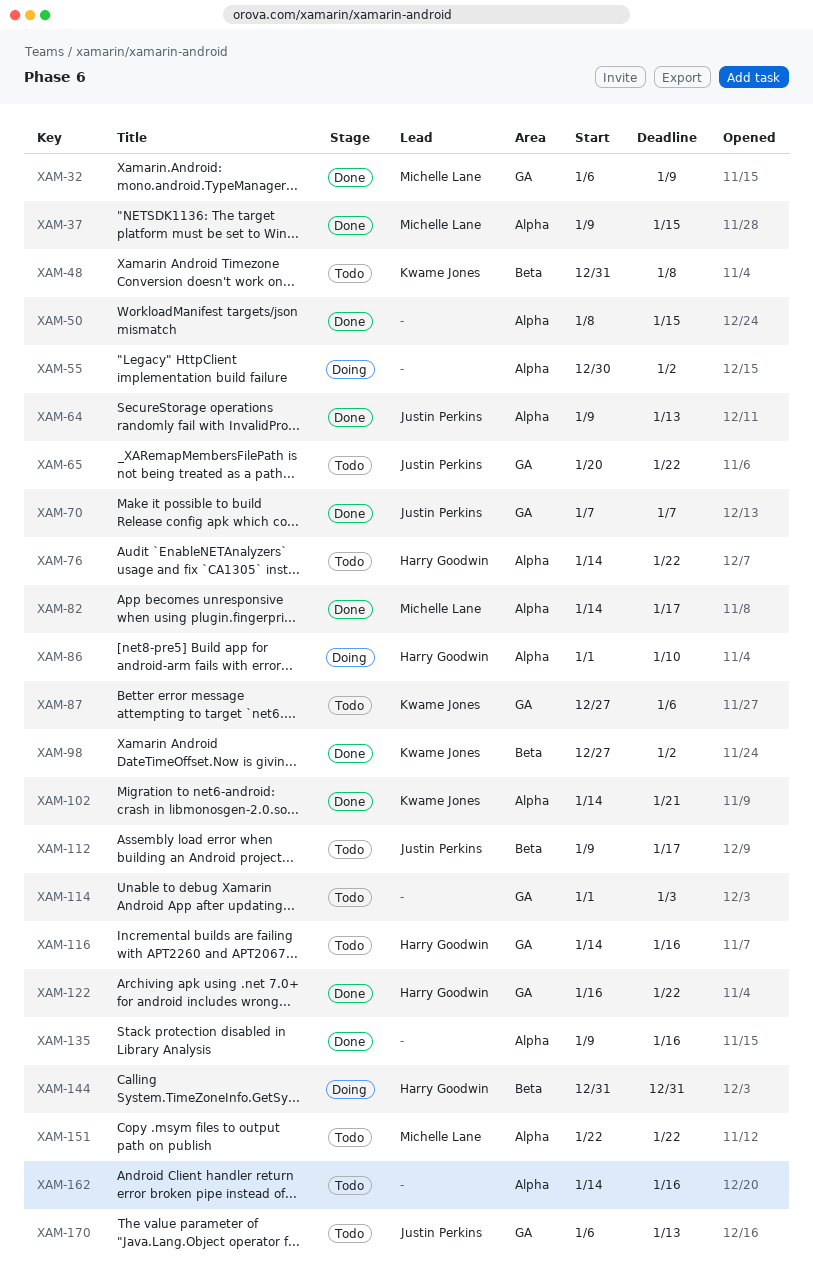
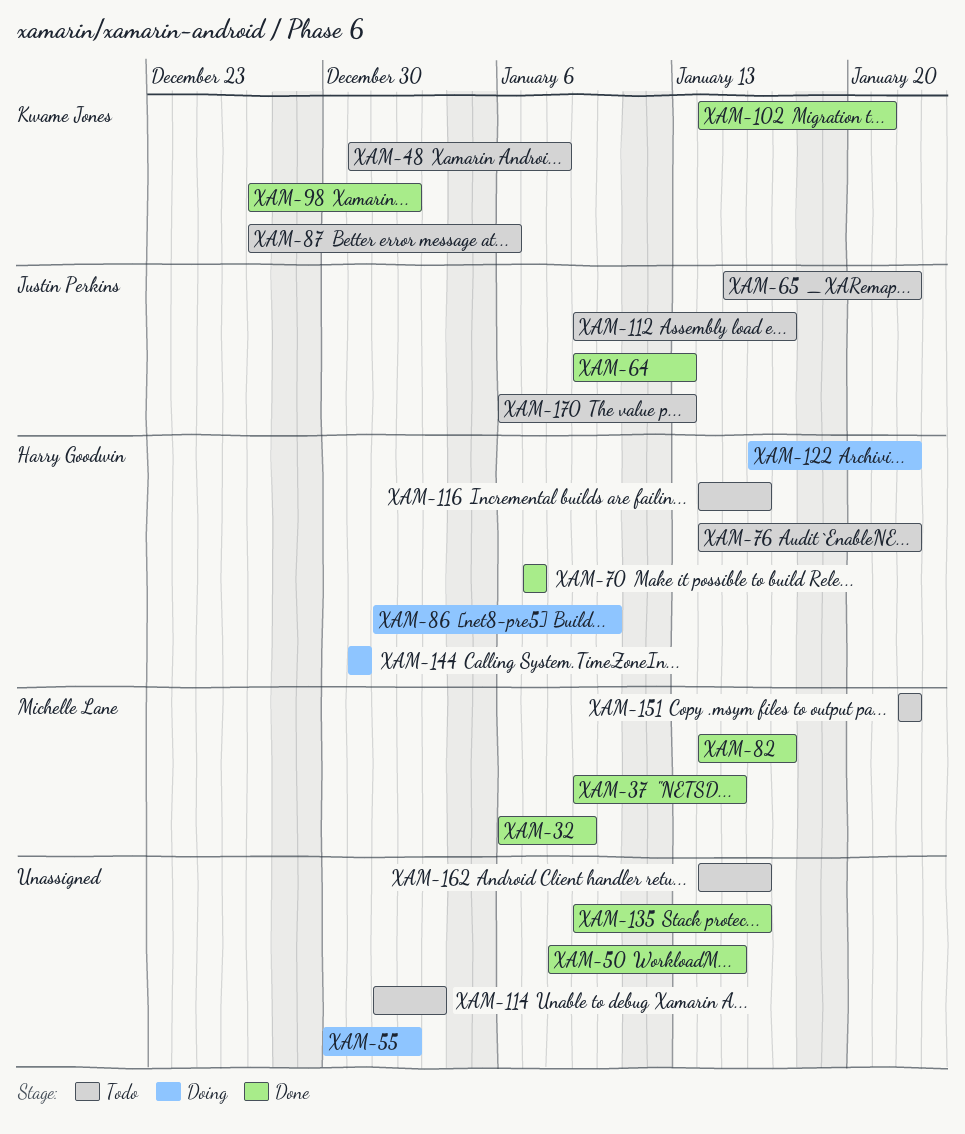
XAM-65, start: Jan 20 -> Jan 15
XAM-70, owner: Justin Perkins -> Harry Goodwin
XAM-122, status: Done -> Doing

